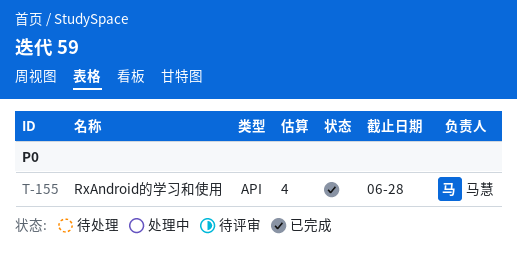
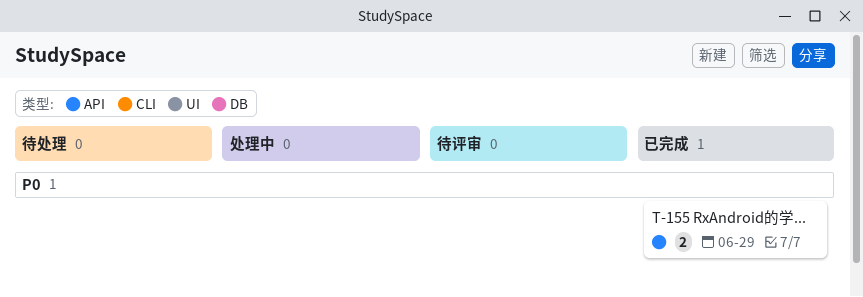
T-155, estimate: 4 -> 2
T-155, due: Jun 28 -> Jun 29

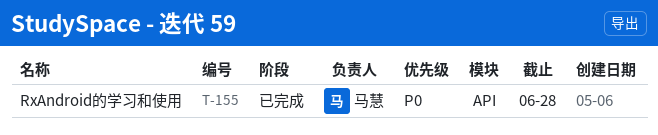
T-155, due: Jun 29 -> Jun 28

